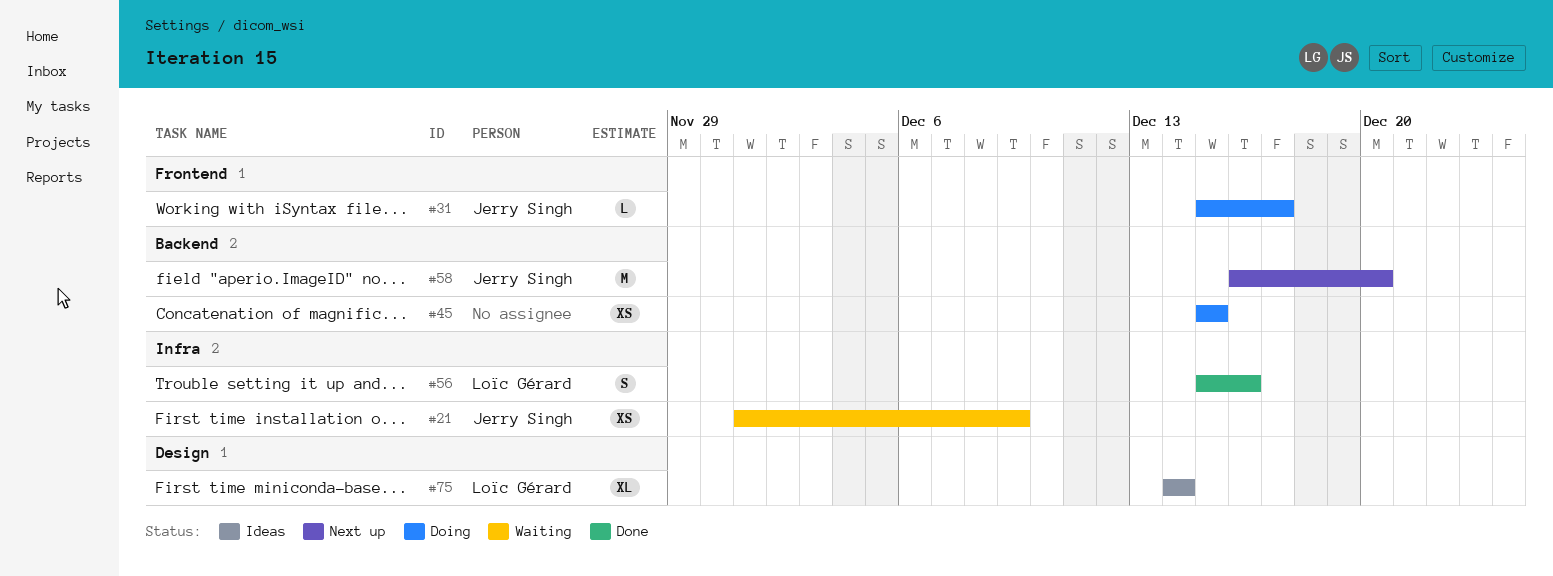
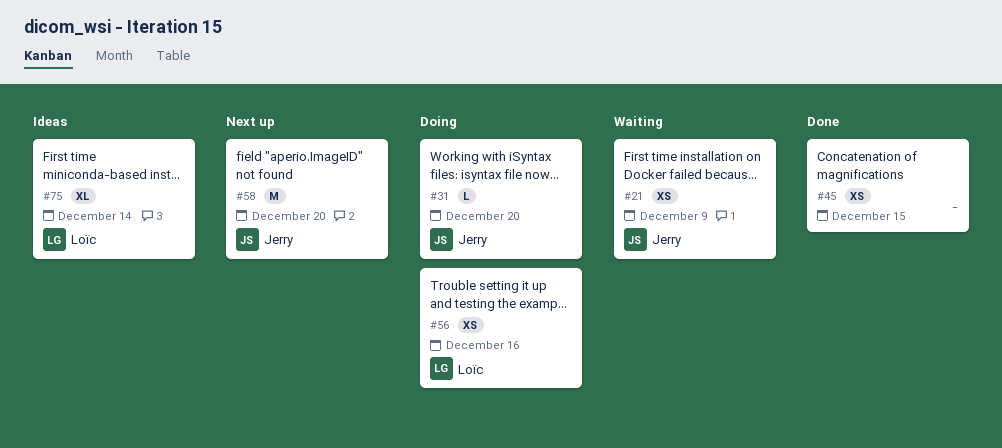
#31, due: Dec 17 -> Dec 20
#45, status: Doing -> Done
#56, status: Done -> Doing
#56, estimate: S -> XS

